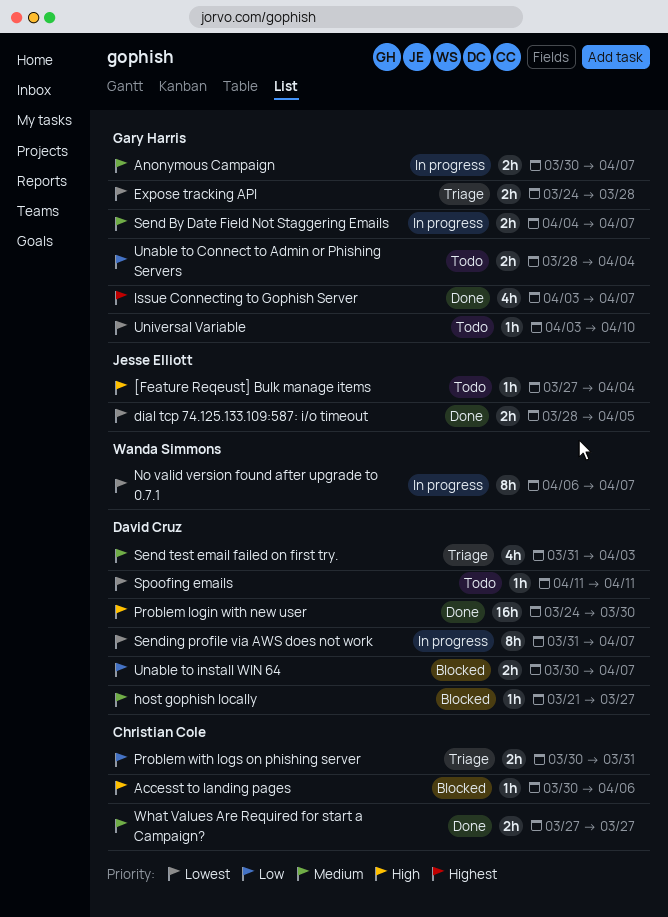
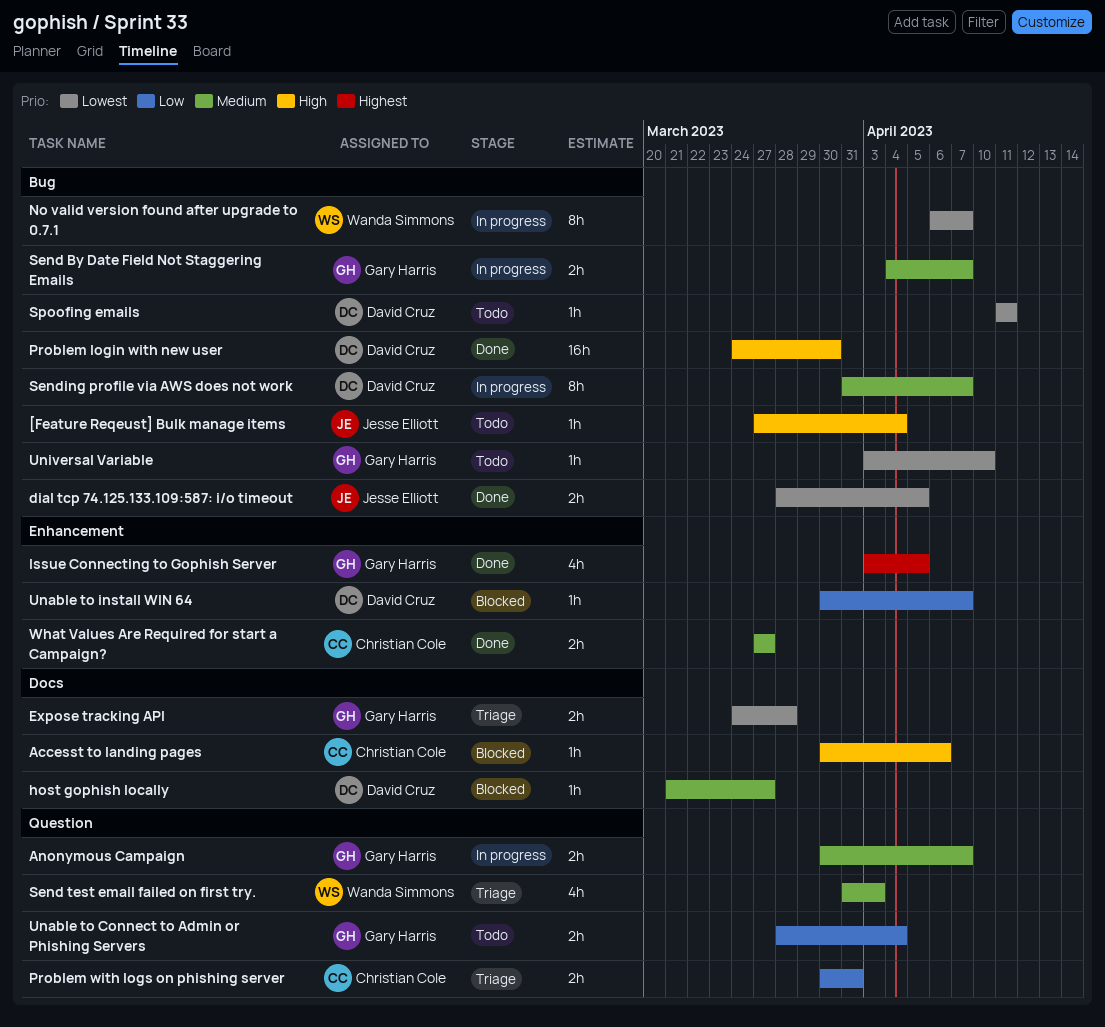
Issue Connecting to Gophish Server, due: Apr 7 -> Apr 5
Send test email failed on first try., owner: David Cruz -> Wanda Simmons
Sending profile via AWS does not work, priority: Lowest -> Medium
Unable to install WIN 64, estimate: 2h -> 1h

